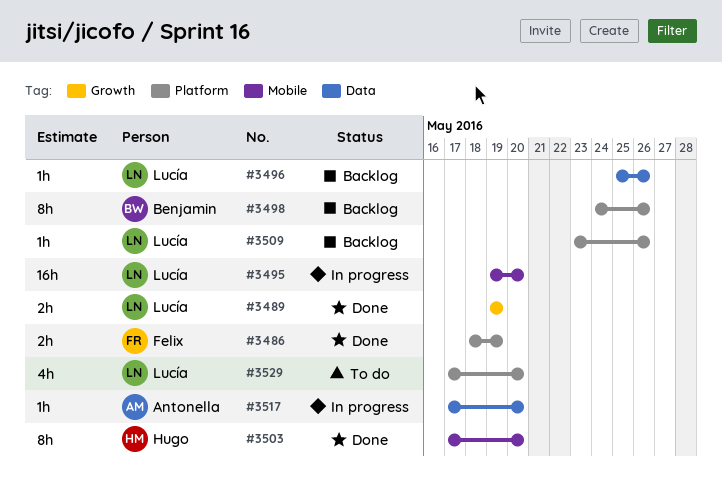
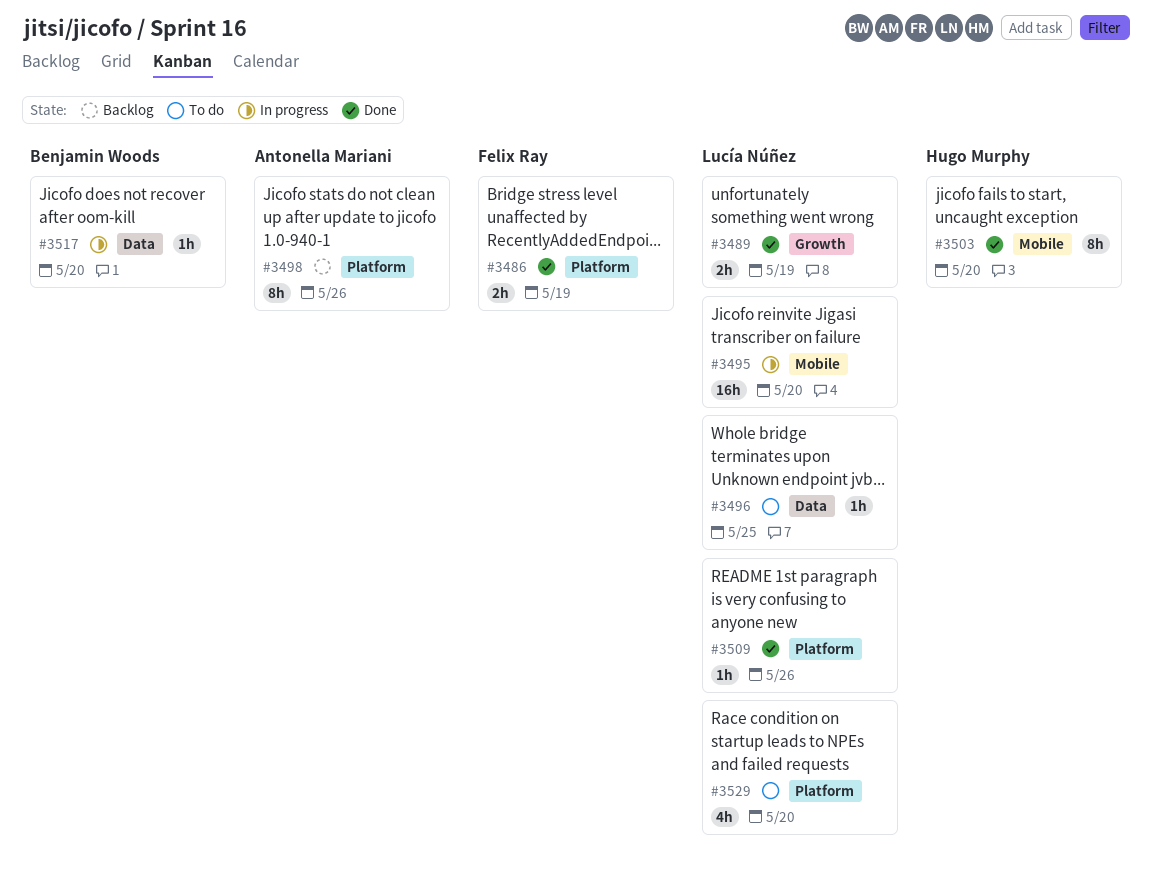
#3496, status: Backlog -> To do
#3496, due: May 26 -> May 25
#3498, owner: Benjamin Woods -> Antonella Mariani
#3509, status: Backlog -> Done
#3517, owner: Antonella Mariani -> Benjamin Woods

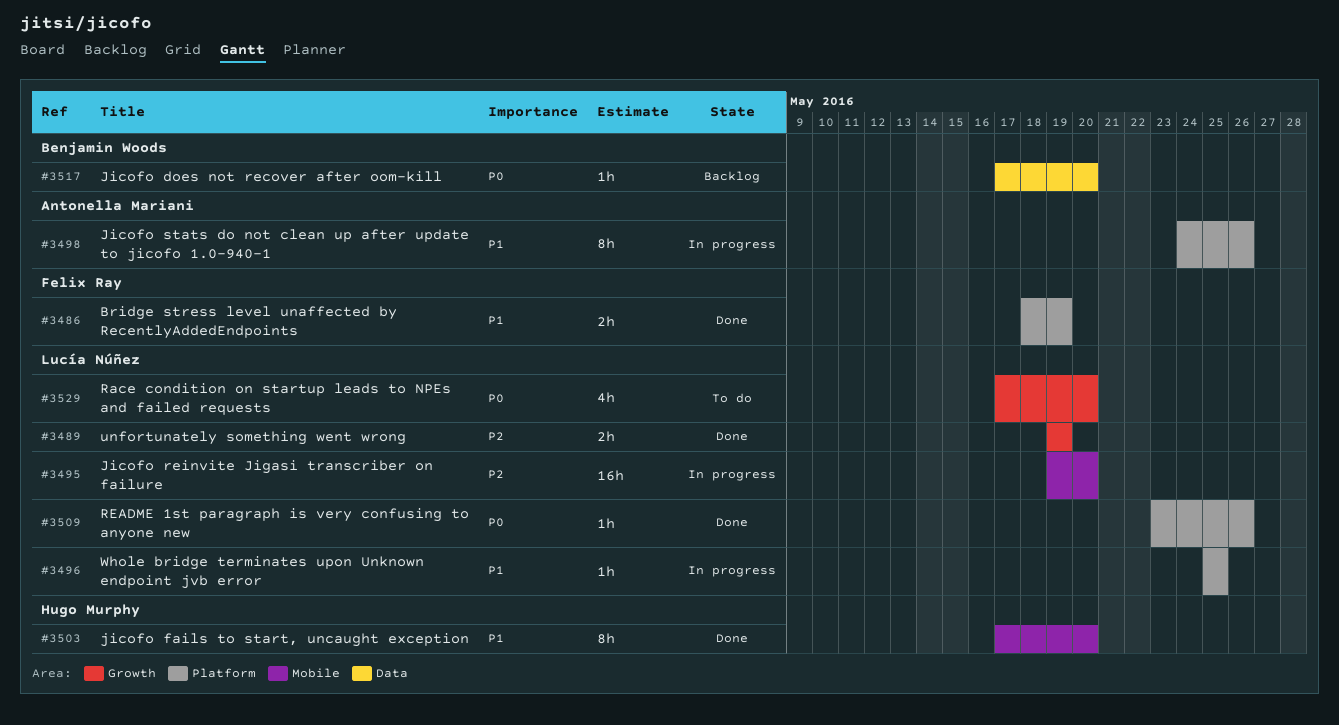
#3496, status: To do -> In progress
#3496, label: Data -> Platform
#3498, status: Backlog -> In progress
#3517, status: In progress -> Backlog
#3529, label: Platform -> Growth

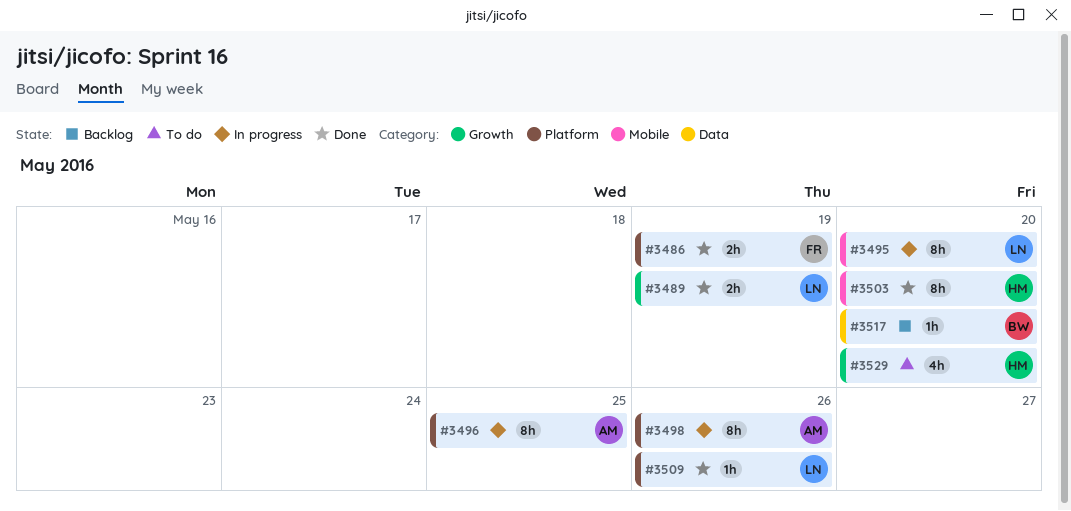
#3495, estimate: 16h -> 8h
#3496, owner: Lucía Núñez -> Antonella Mariani
#3496, estimate: 1h -> 8h
#3529, owner: Lucía Núñez -> Hugo Murphy

